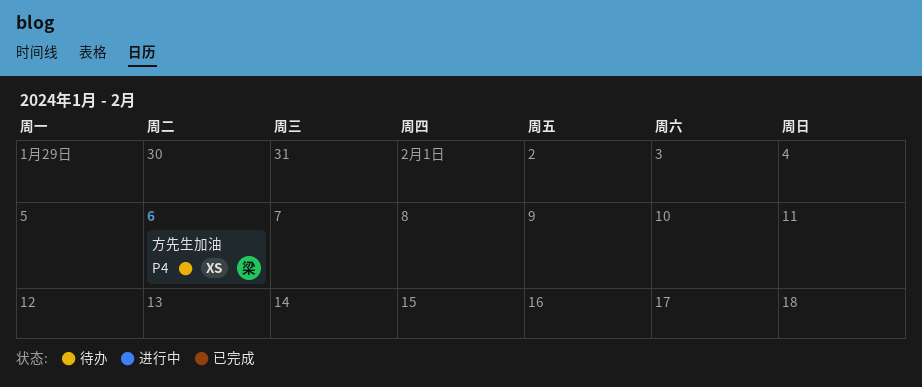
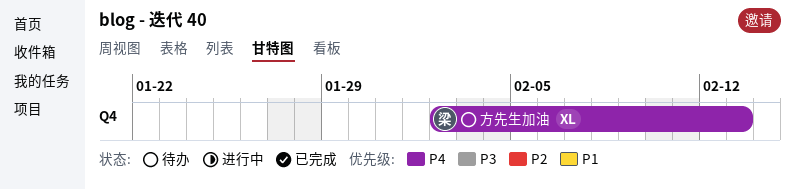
方先生加油, estimate: XS -> XL
方先生加油, due: Feb 6 -> Feb 13

